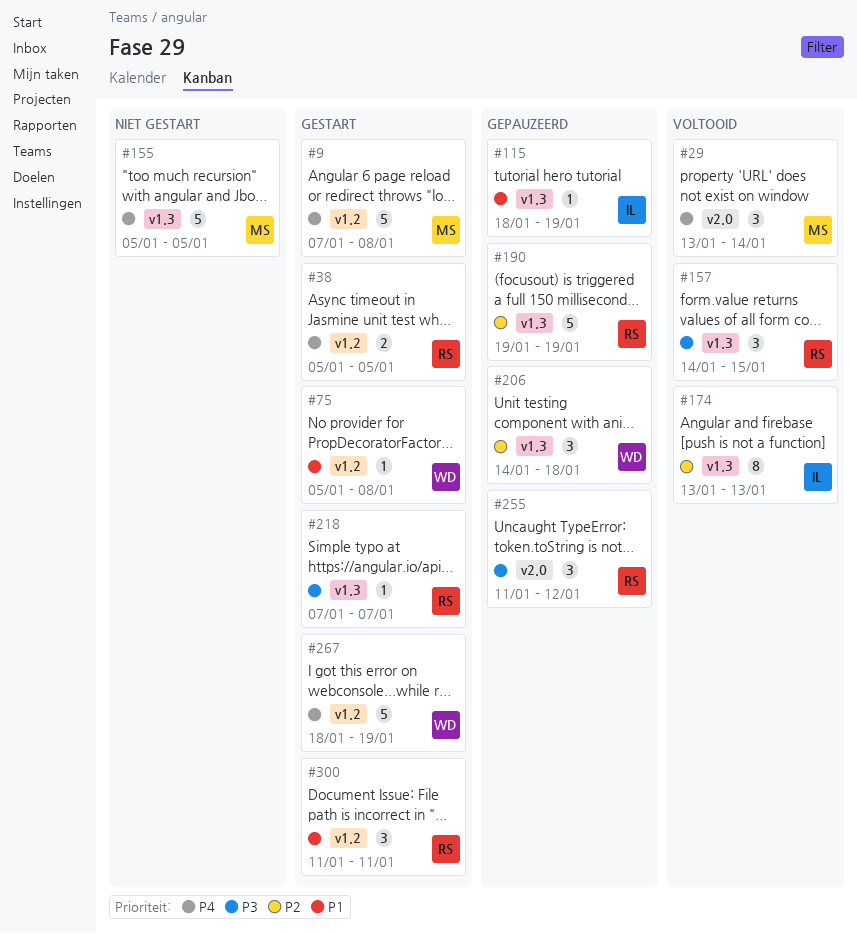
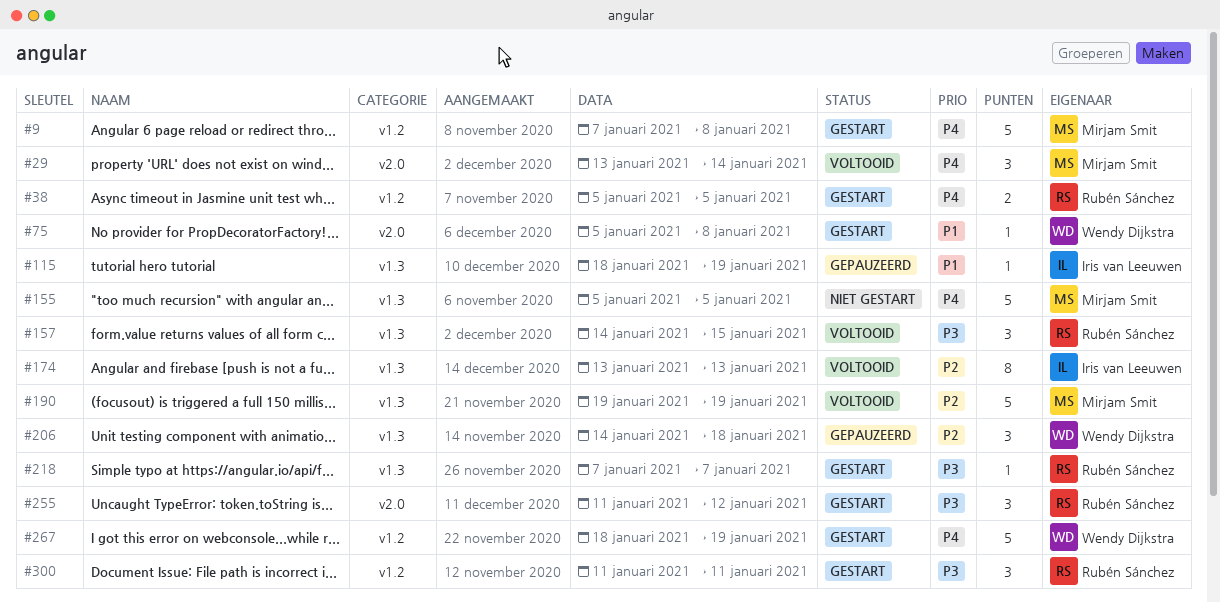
#75, label: v1.2 -> v2.0
#190, status: Gepauzeerd -> Voltooid
#190, owner: Rubén Sánchez -> Mirjam Smit
#255, status: Gepauzeerd -> Gestart
#300, priority: P1 -> P3

